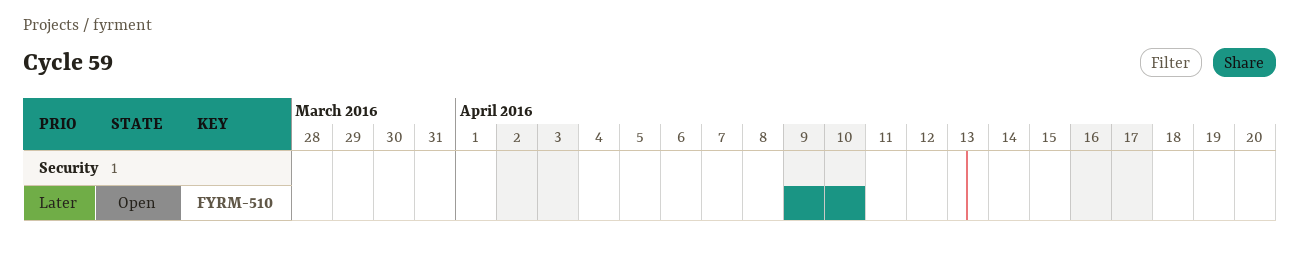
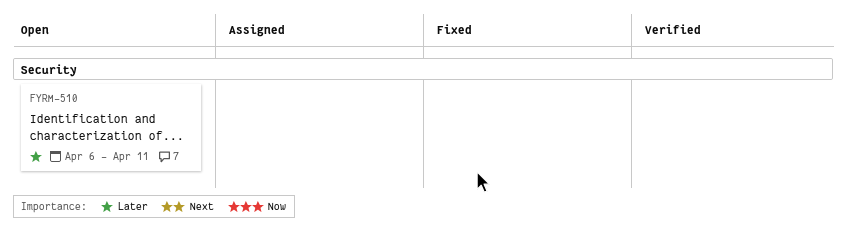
FYRM-510, start: Apr 9 -> Apr 6
FYRM-510, due: Apr 10 -> Apr 11

